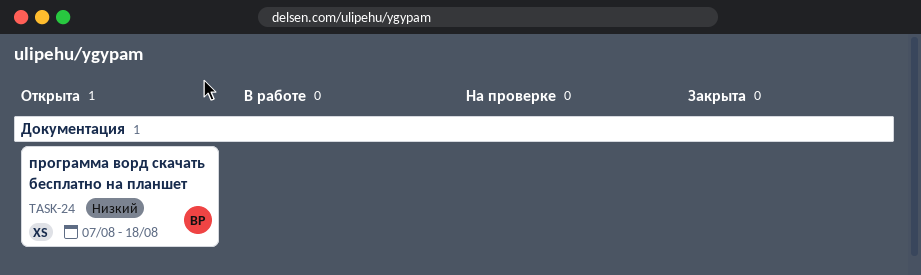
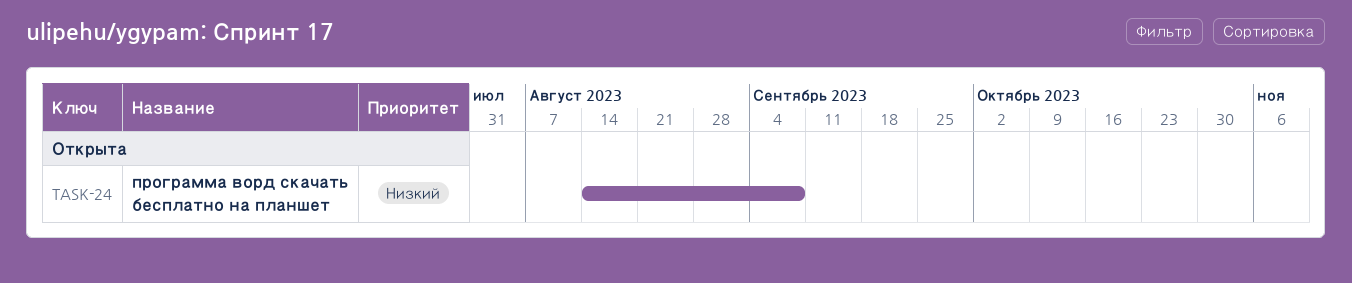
TASK-24, start: Aug 7 -> Aug 14
TASK-24, due: Aug 18 -> Sep 8

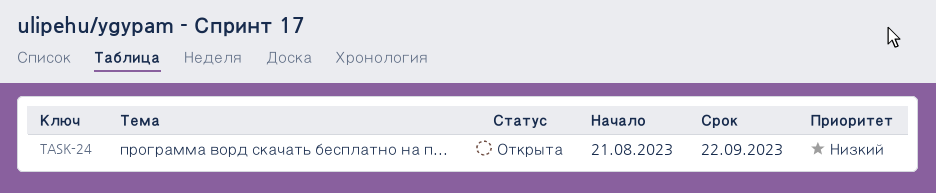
TASK-24, start: Aug 14 -> Aug 21
TASK-24, due: Sep 8 -> Sep 22

